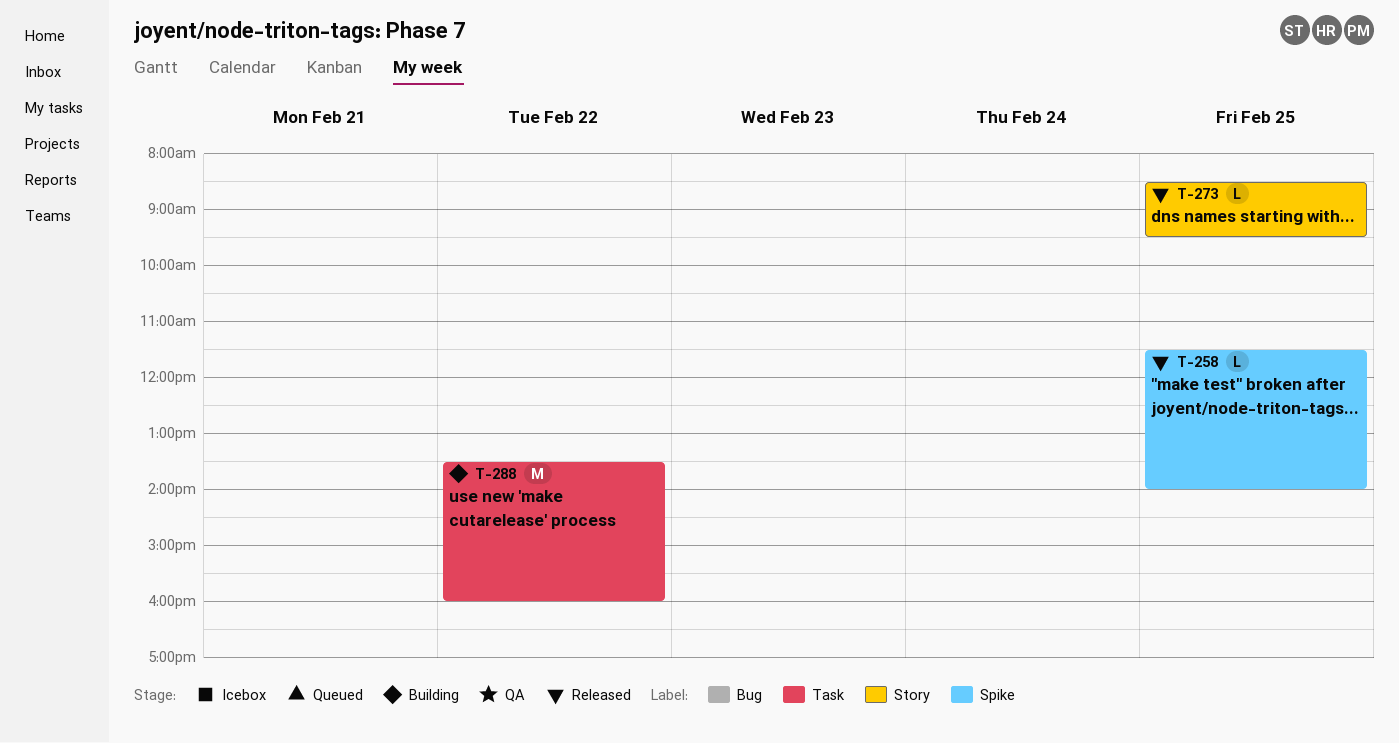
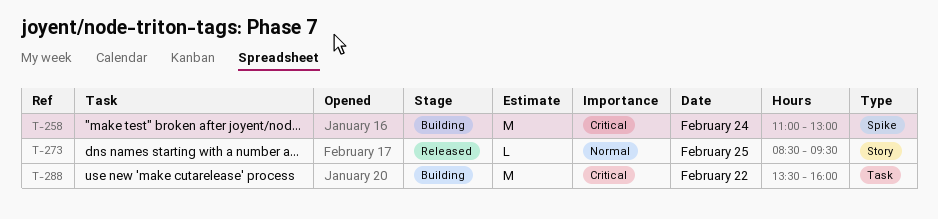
T-258, status: Released -> Building
T-258, estimate: L -> M
T-258, day: Feb 25 -> Feb 24
T-258, begins: 11:30 -> 11:00
T-258, ends: 14:00 -> 13:00

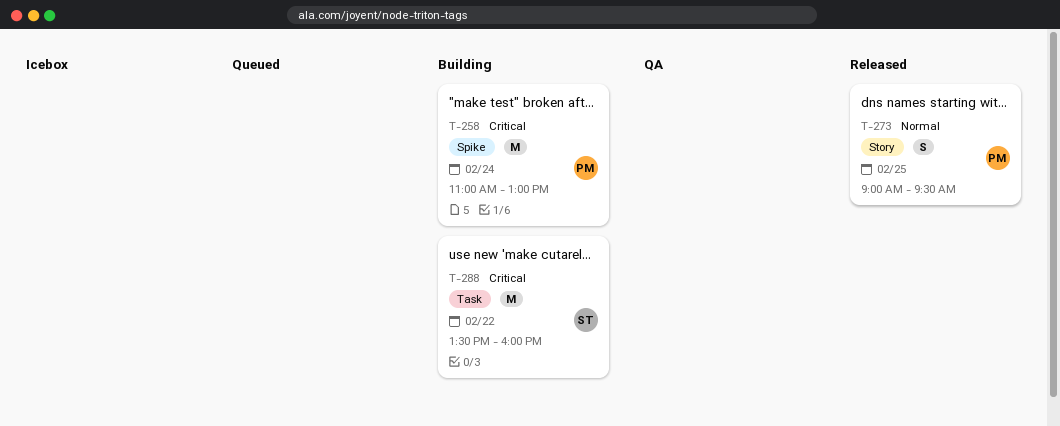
T-273, estimate: L -> S
T-273, begins: 08:30 -> 09:00

